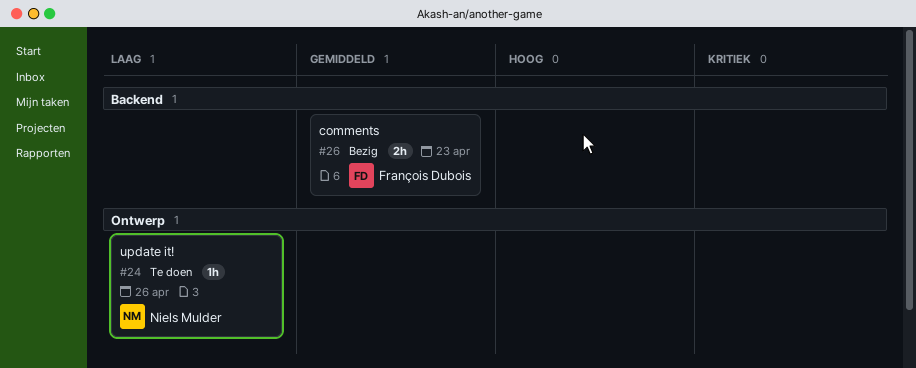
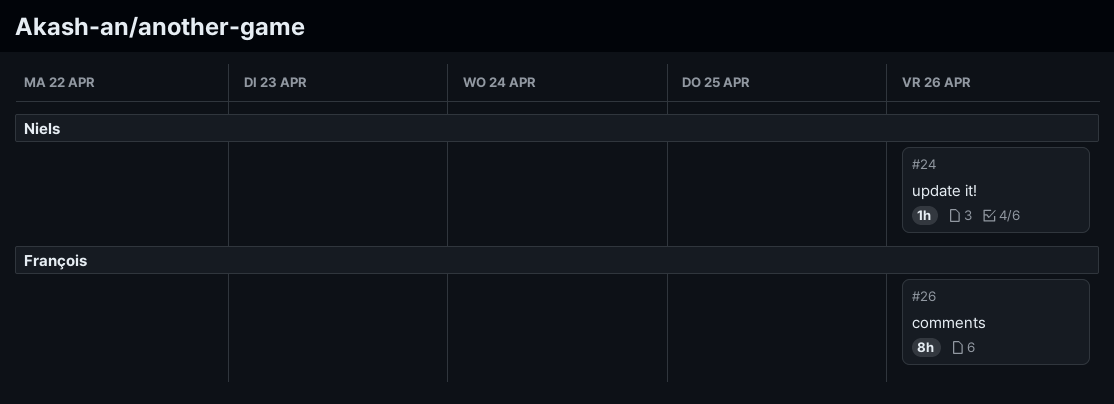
#26, estimate: 2h -> 8h
#26, due: Apr 23 -> Apr 26

